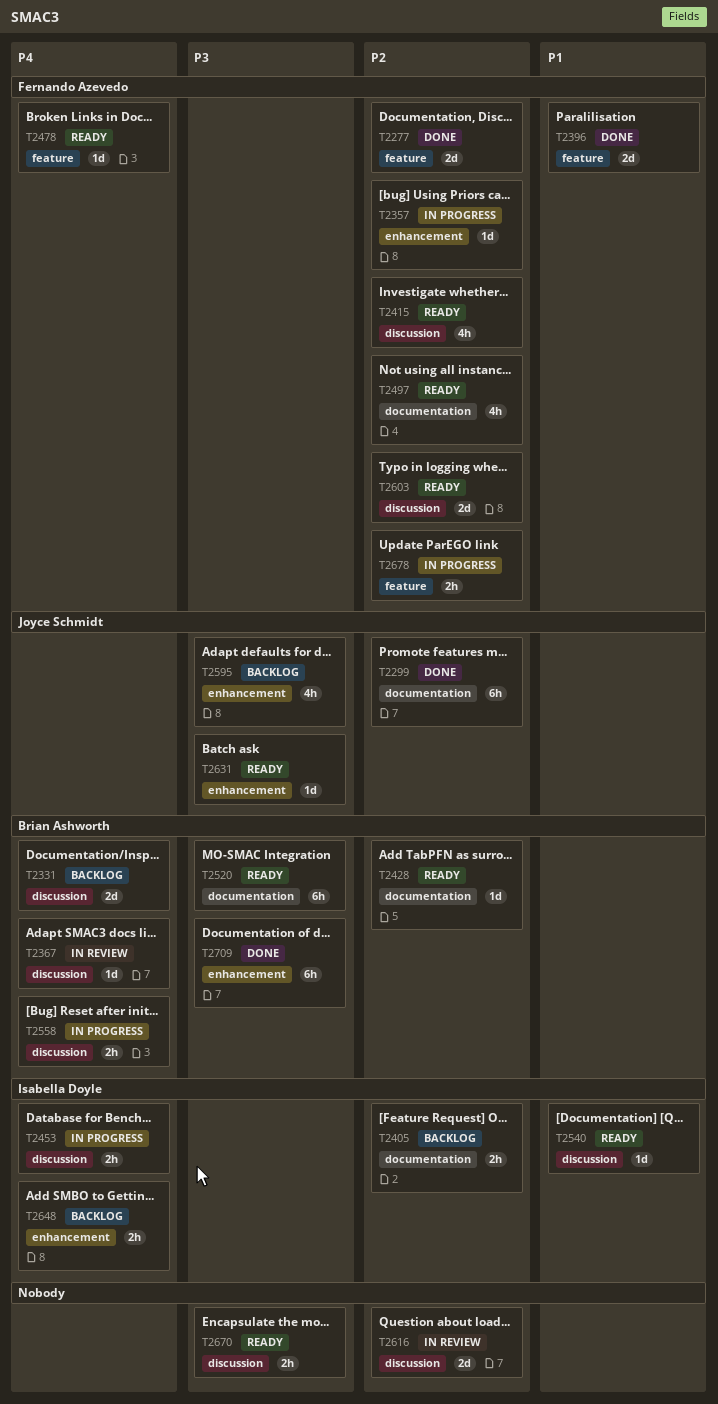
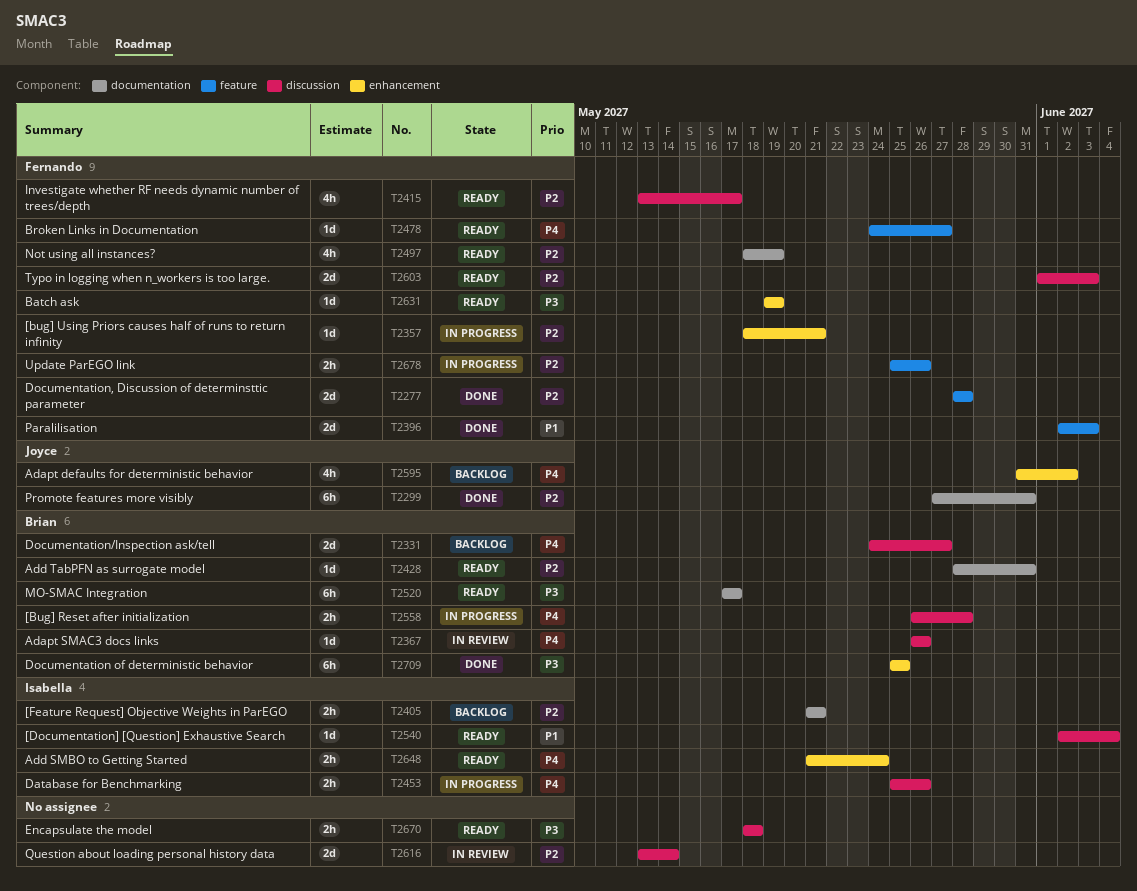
T2595, priority: P3 -> P4
T2631, owner: Joyce Schmidt -> Fernando Azevedo
T2648, status: Backlog -> Ready

